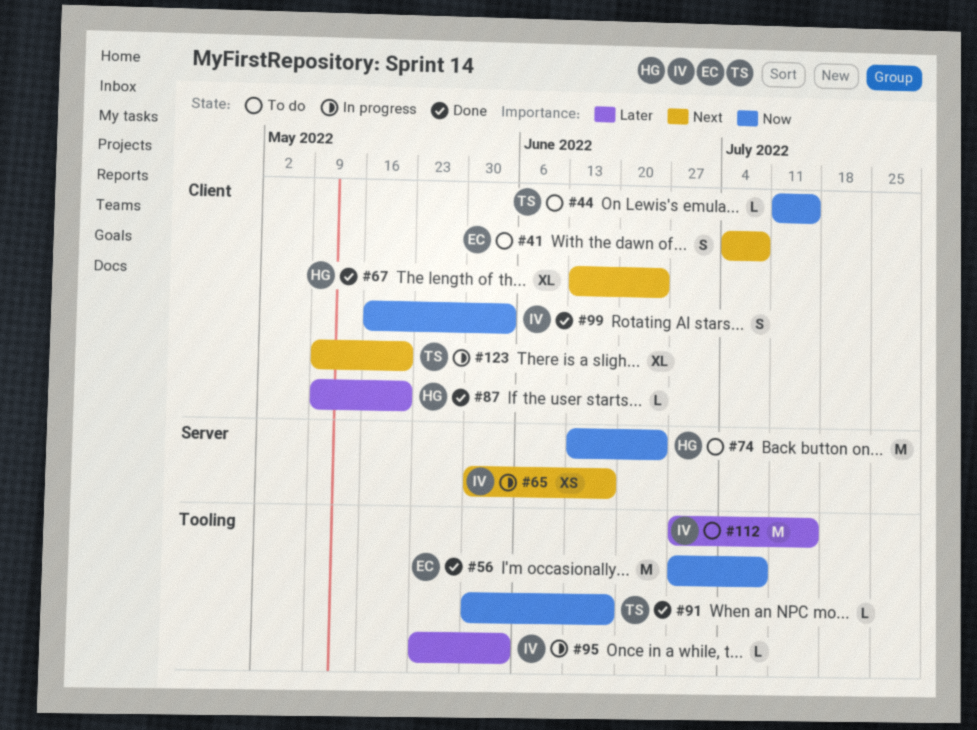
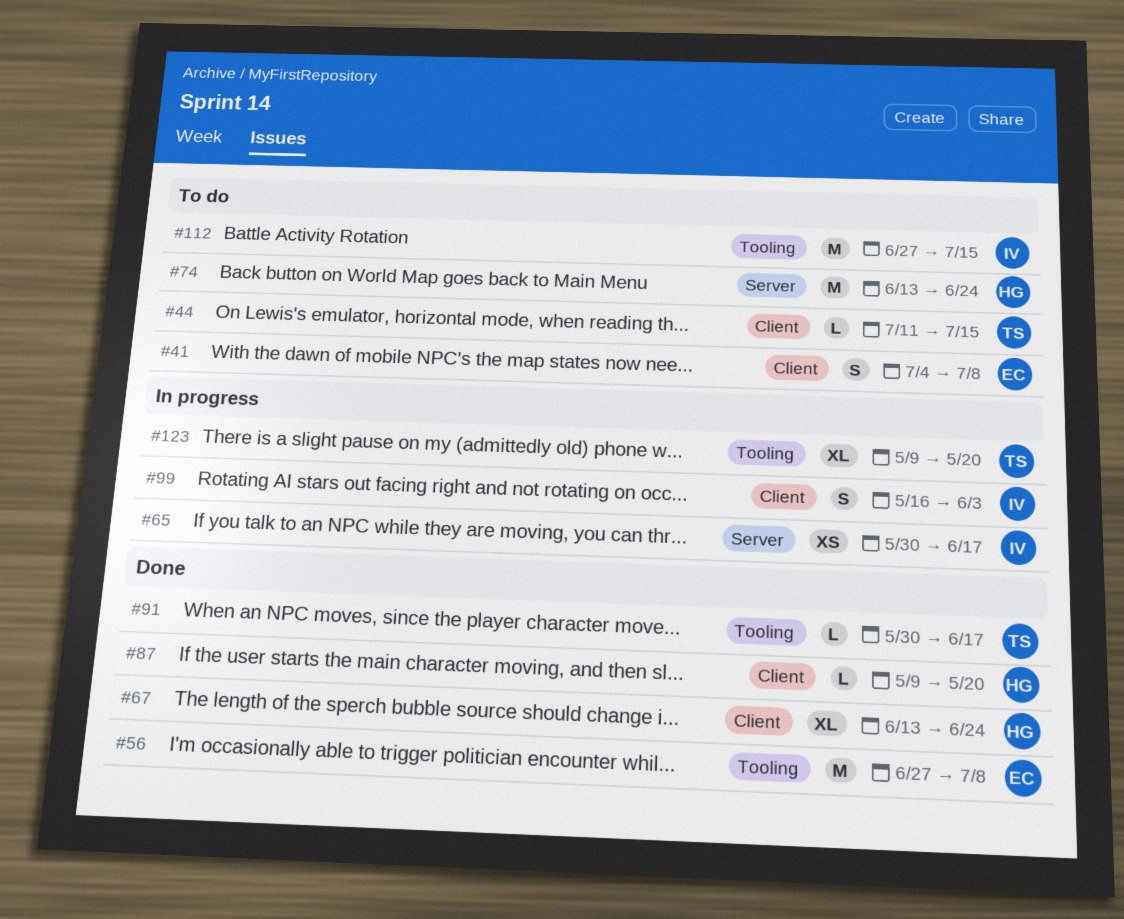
#95: present -> none
#99, status: Done -> In progress
#123, label: Client -> Tooling

